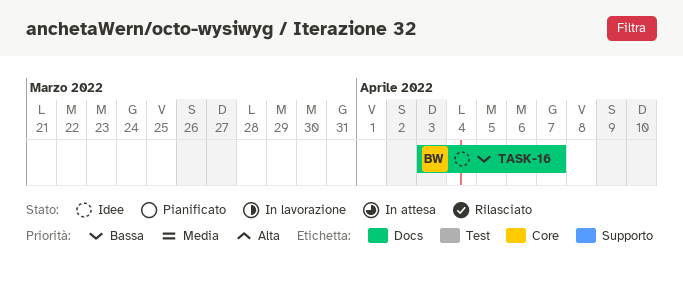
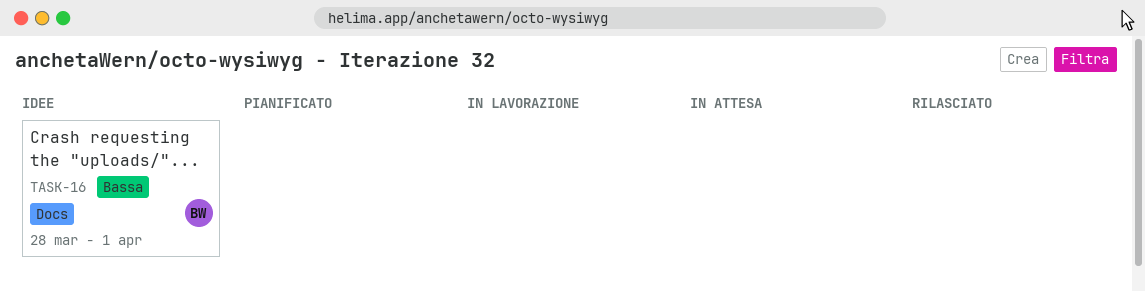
TASK-16, start: Apr 3 -> Mar 28
TASK-16, due: Apr 7 -> Apr 1

